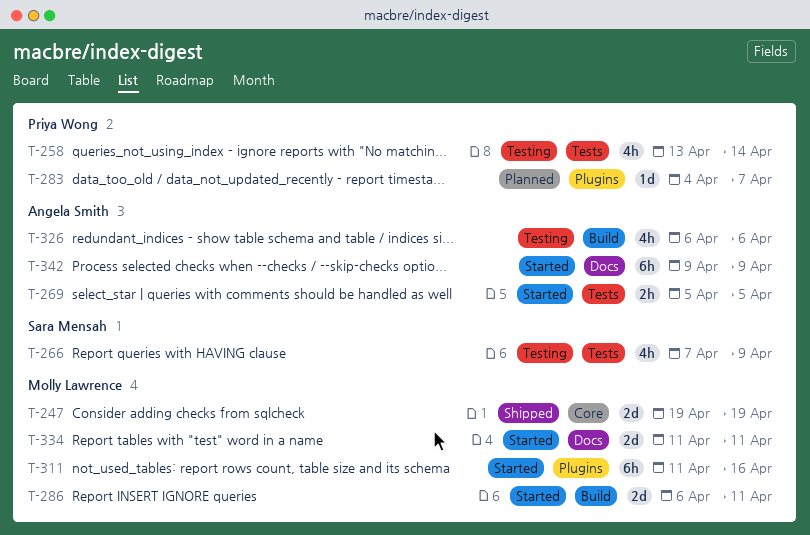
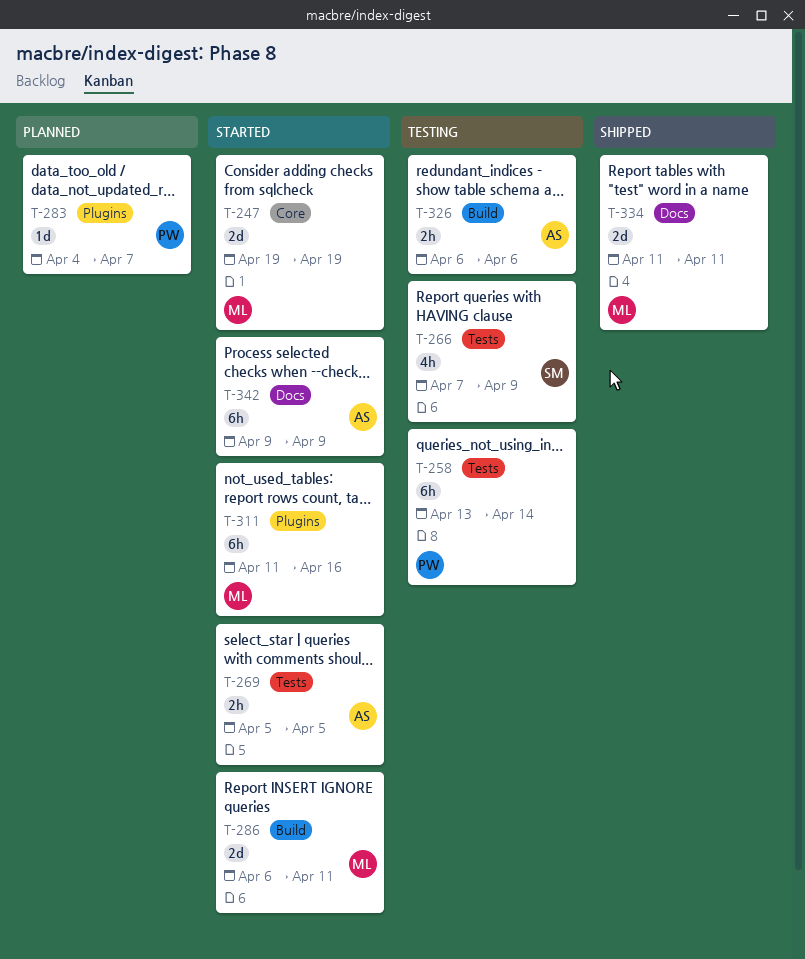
T-247, status: Shipped -> Started
T-258, estimate: 4h -> 6h
T-326, estimate: 4h -> 2h
T-334, status: Started -> Shipped

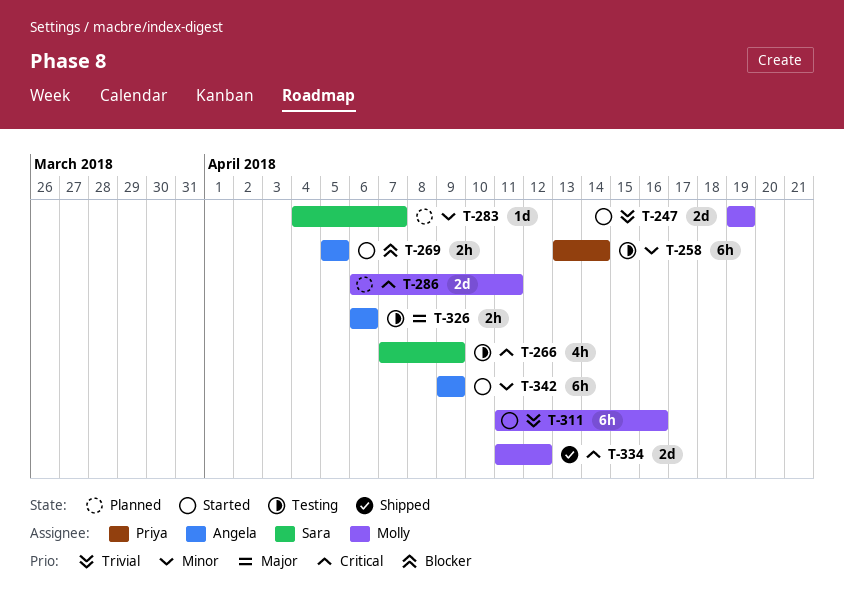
T-283, owner: Priya -> Sara
T-286, status: Started -> Planned
T-334, due: Apr 11 -> Apr 12

